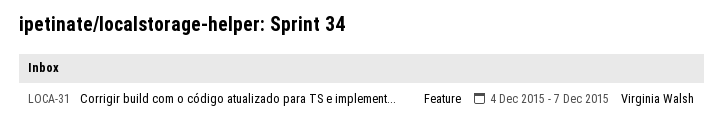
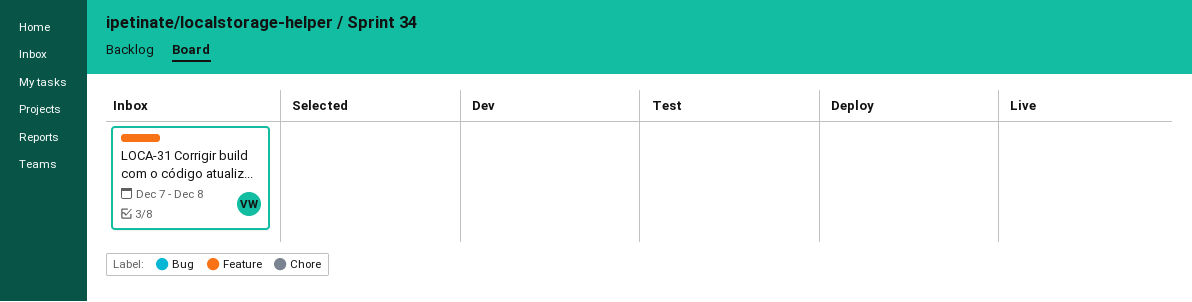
LOCA-31, start: Dec 4 -> Dec 7
LOCA-31, due: Dec 7 -> Dec 8

